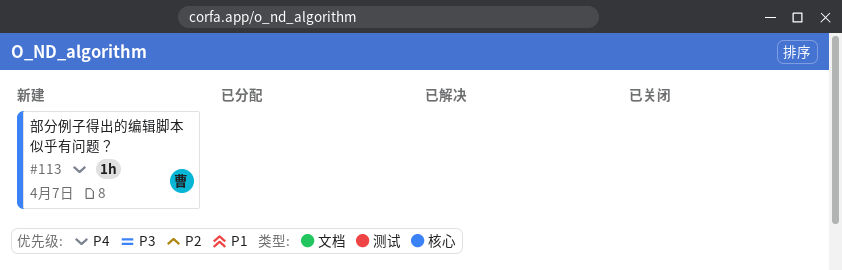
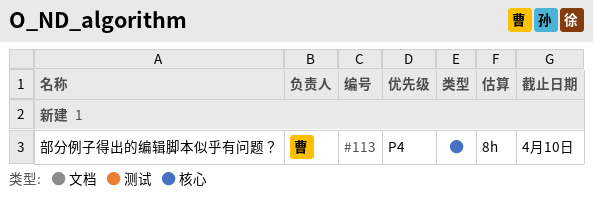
#113, estimate: 1h -> 8h
#113, due: Apr 7 -> Apr 10

